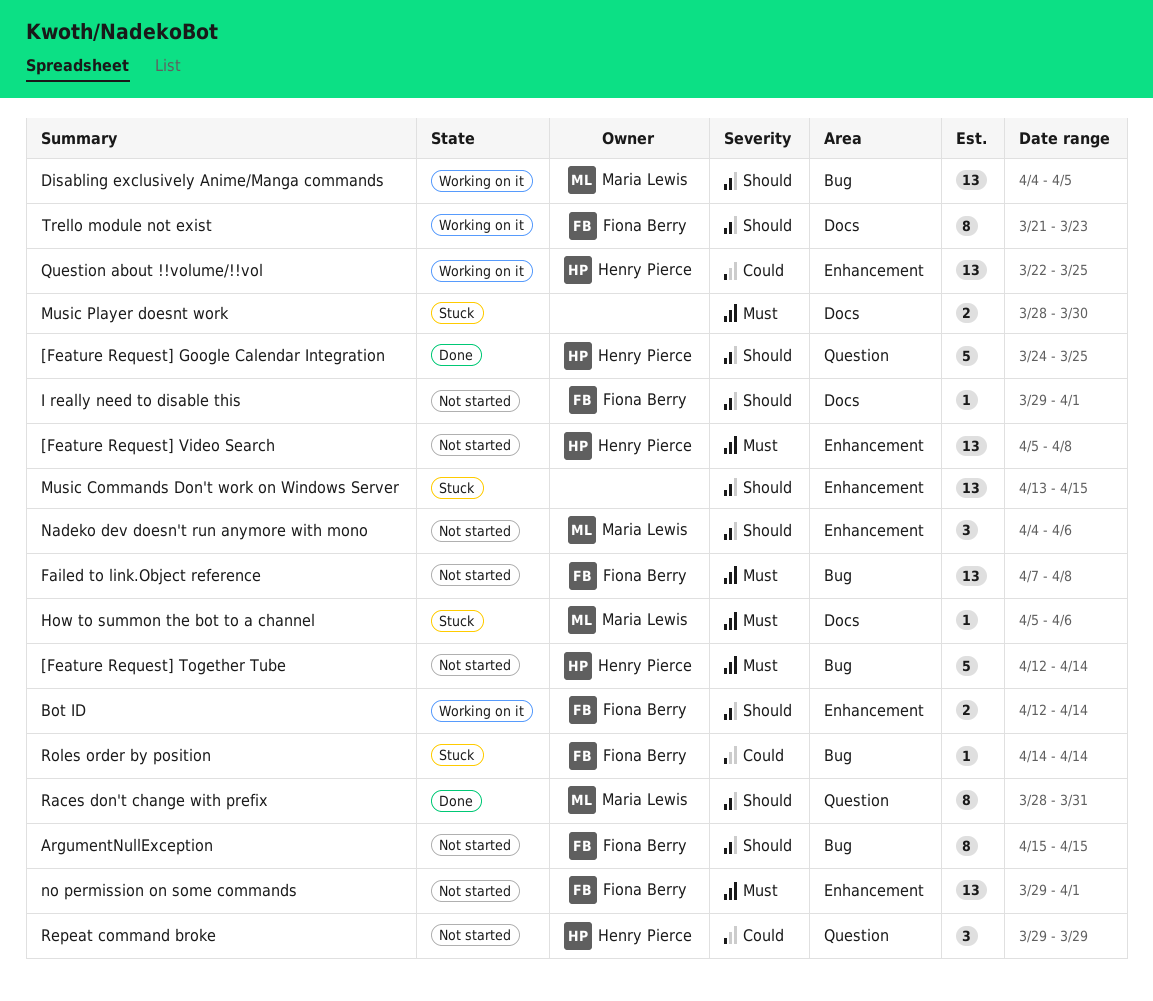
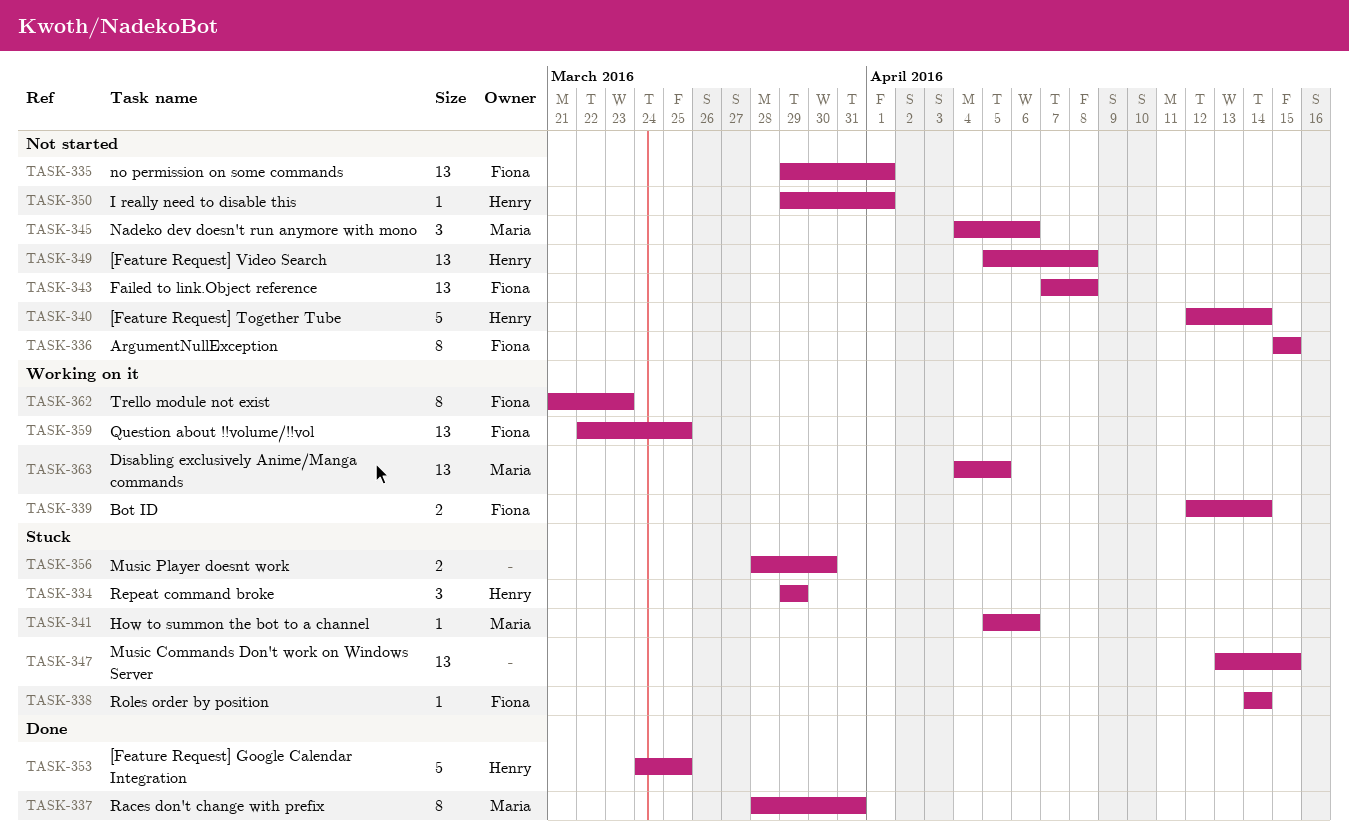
I really need to disable this, owner: Fiona Berry -> Henry Pierce
Question about !!volume/!!vol, owner: Henry Pierce -> Fiona Berry
Repeat command broke, status: Not started -> Stuck

